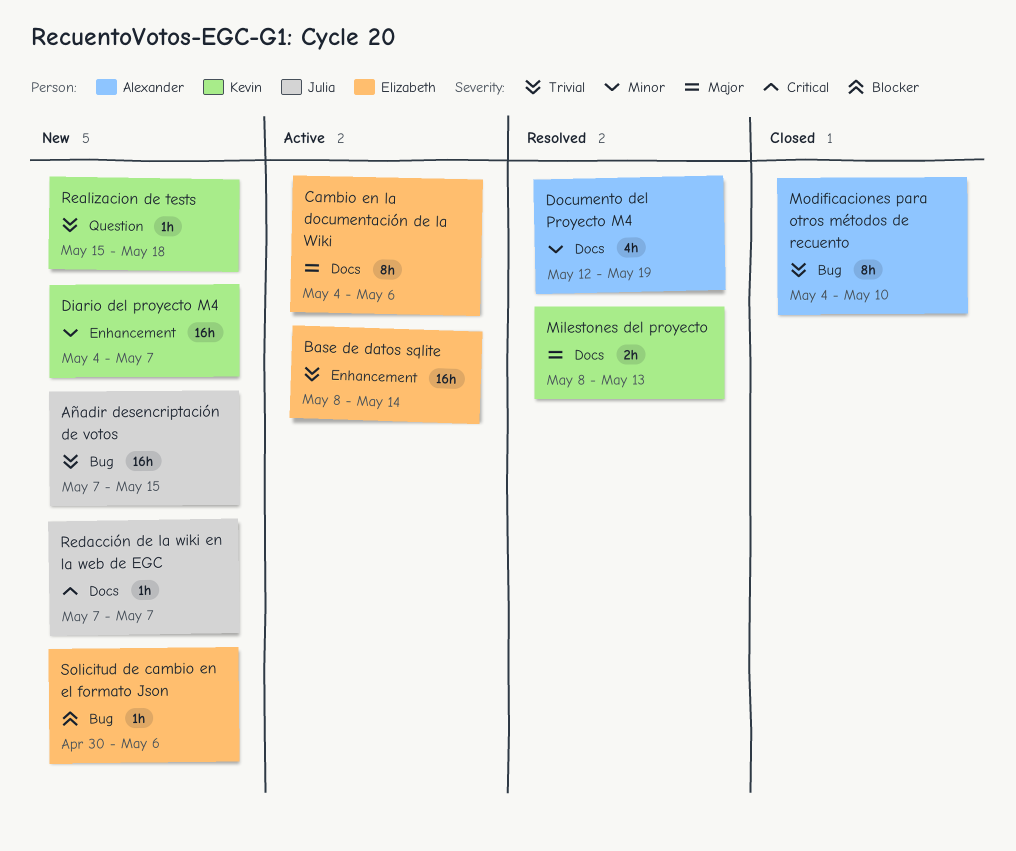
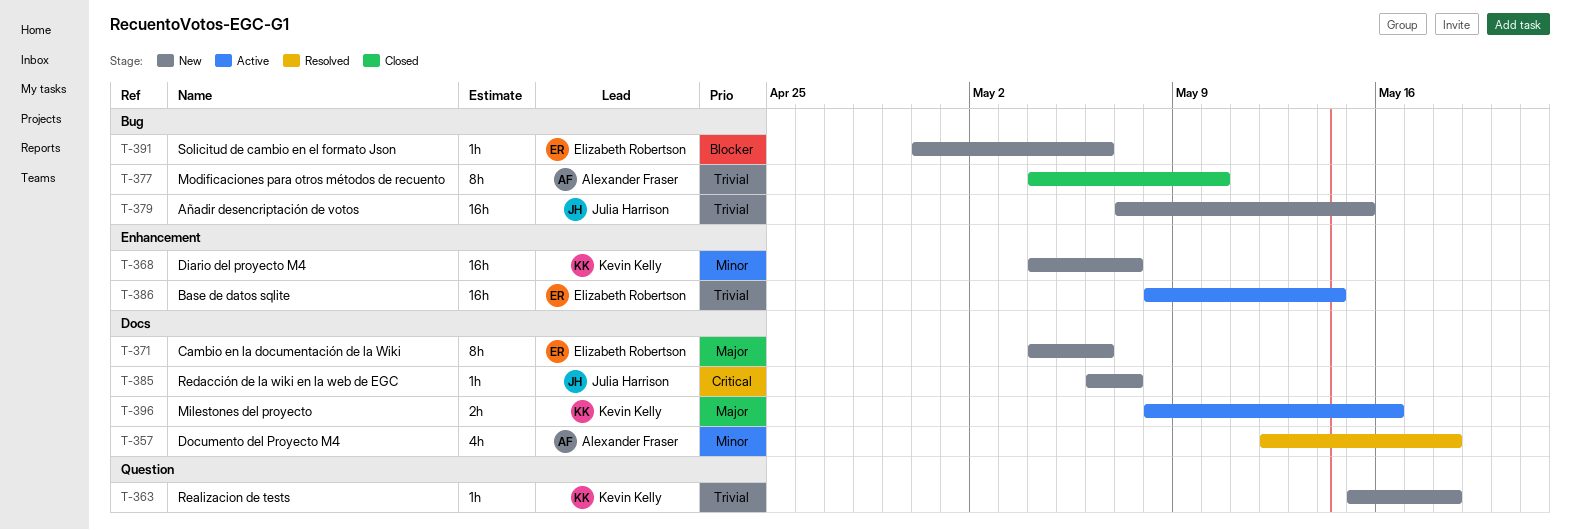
Cambio en la documentación de la Wiki, status: Active -> New
Documento del Proyecto M4, due: May 19 -> May 18
Milestones del proyecto, status: Resolved -> Active
Milestones del proyecto, due: May 13 -> May 16
Redacción de la wiki en la web de EGC, start: May 7 -> May 6

